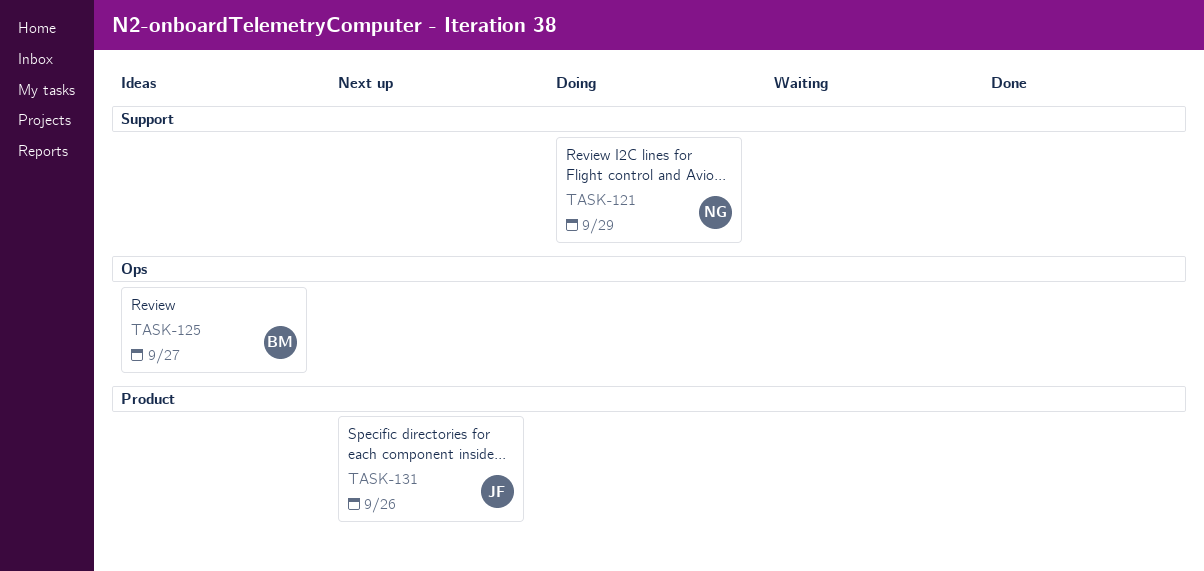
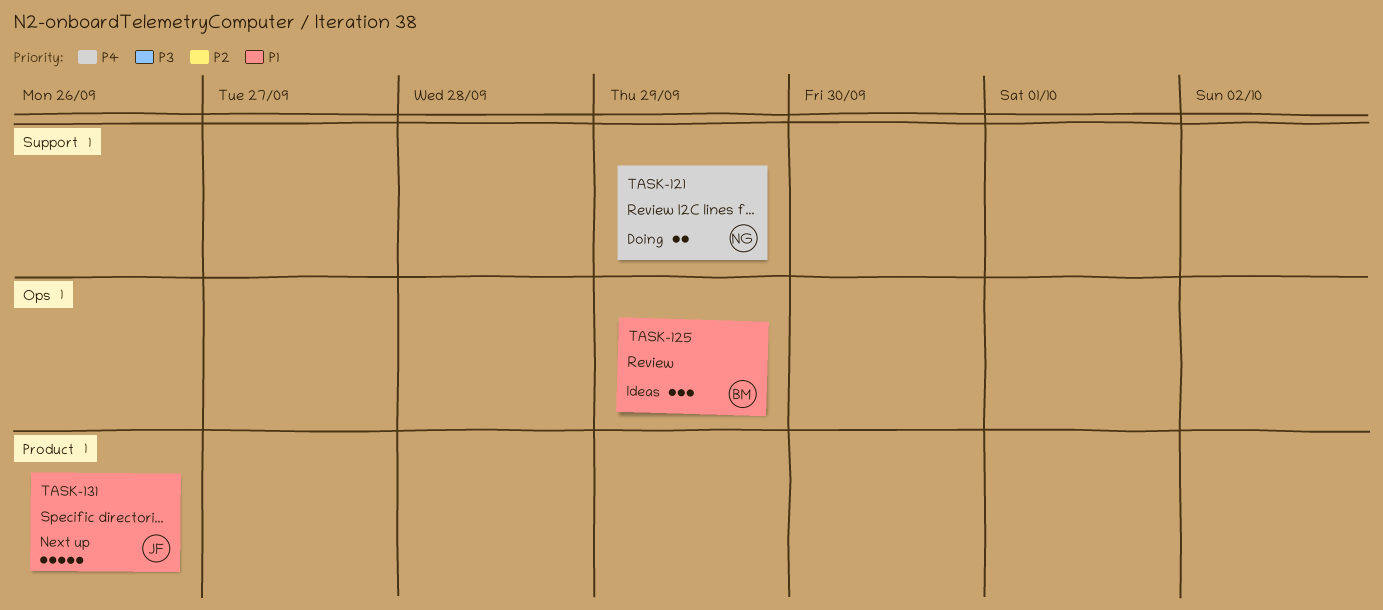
TASK-125, due: Sep 27 -> Sep 29

